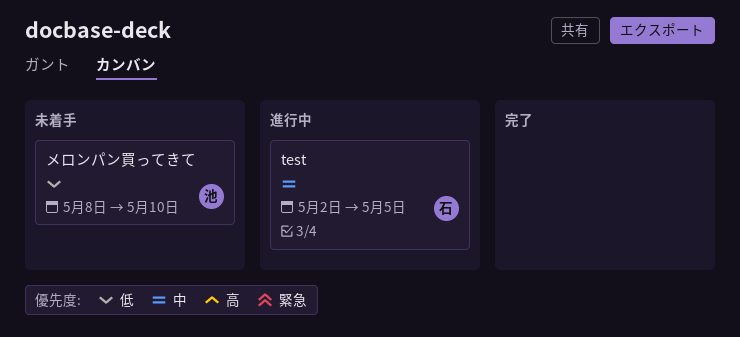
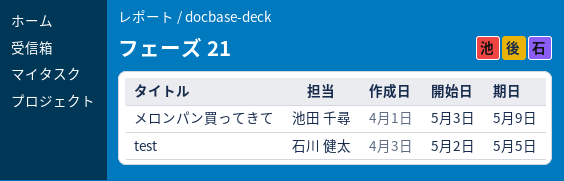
メロンパン買ってきて, start: May 8 -> May 3
メロンパン買ってきて, due: May 10 -> May 9

